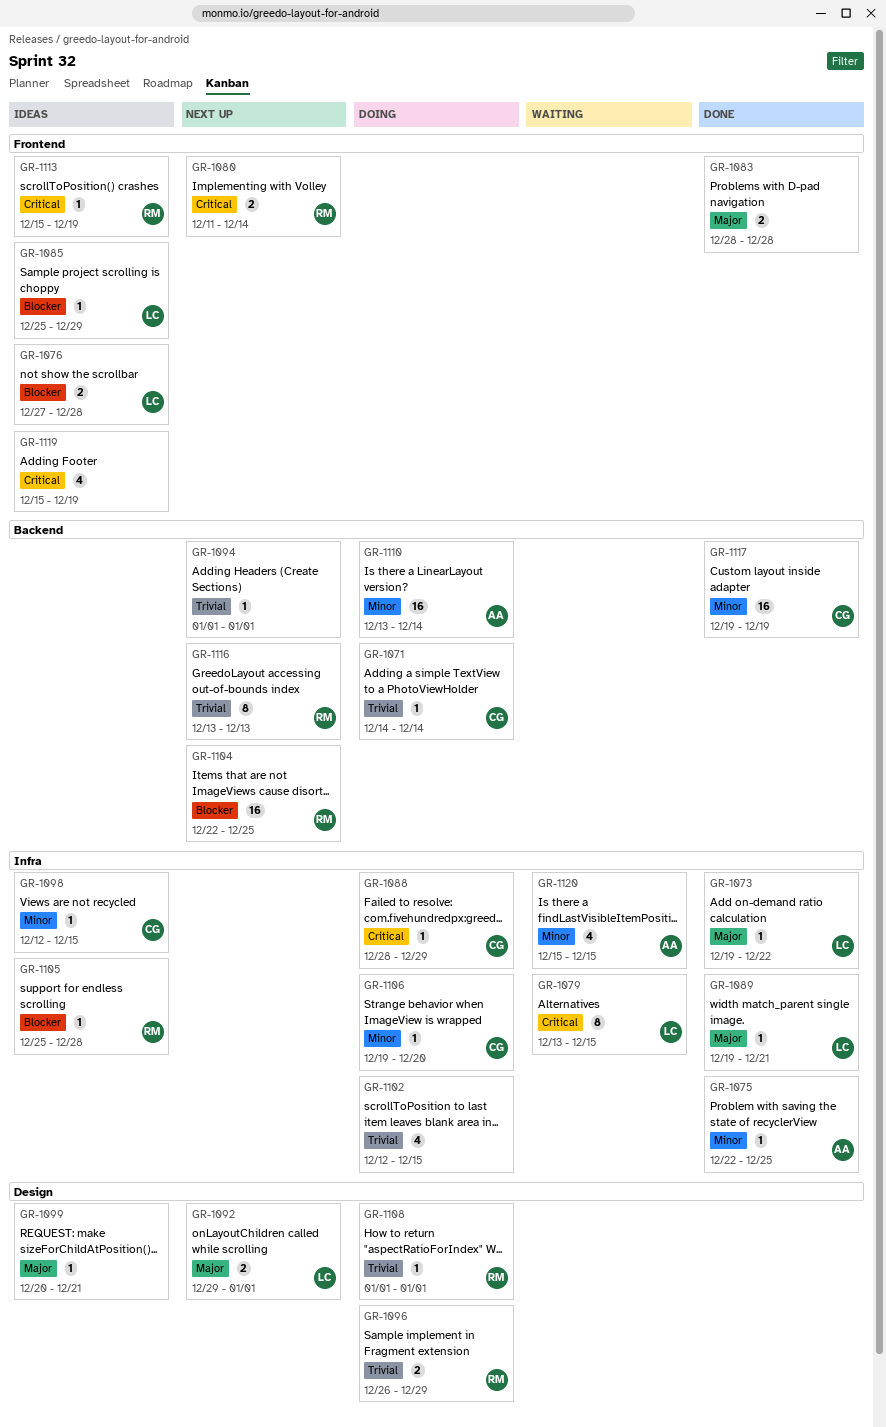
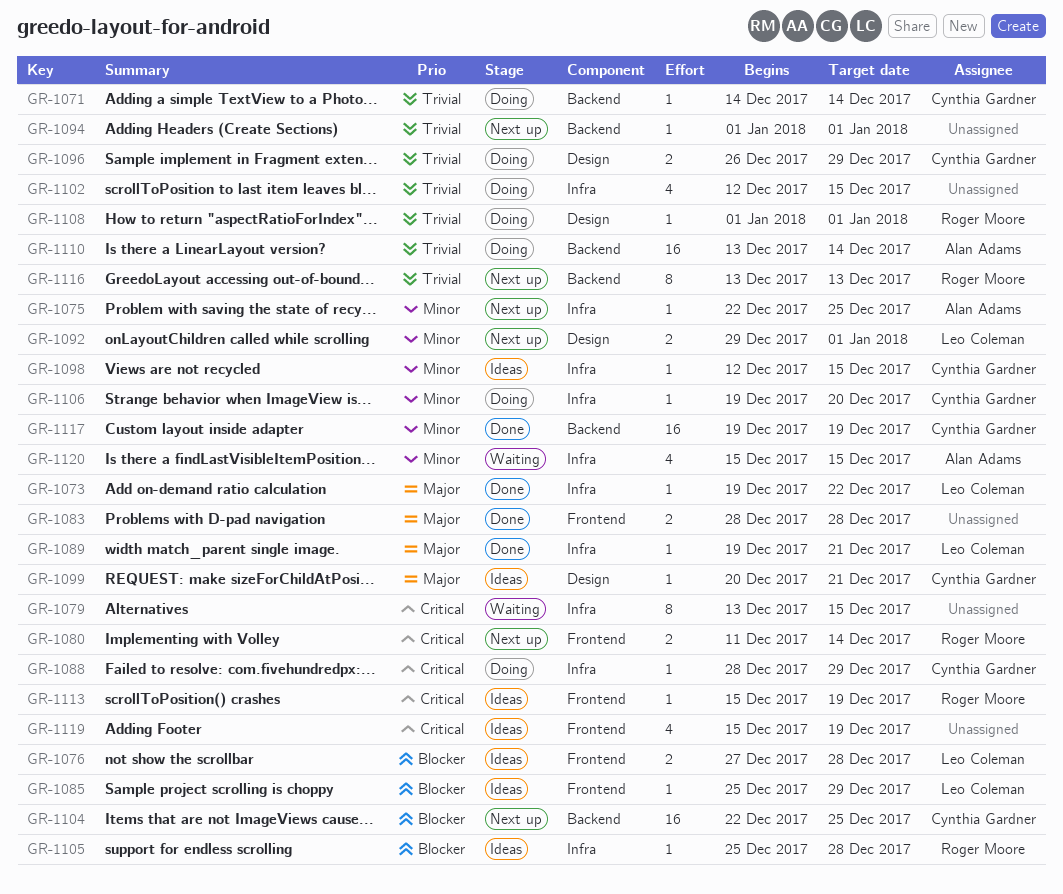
GR-1075, status: Done -> Next up
GR-1079, owner: Leo Coleman -> none
GR-1092, priority: Major -> Minor
GR-1096, owner: Roger Moore -> Cynthia Gardner
GR-1099, owner: none -> Cynthia Gardner
GR-1104, owner: Roger Moore -> Cynthia Gardner
GR-1110, priority: Minor -> Trivial

